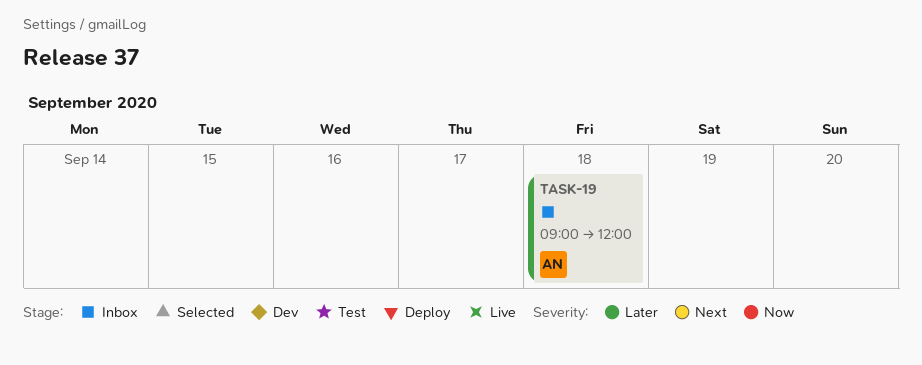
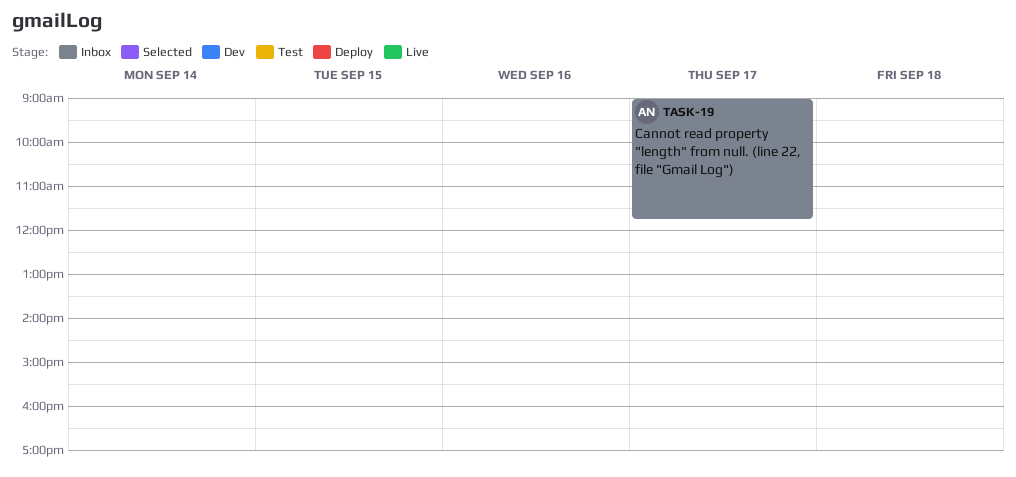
TASK-19, day: Sep 18 -> Sep 17
TASK-19, ends: 12:00 -> 11:45

